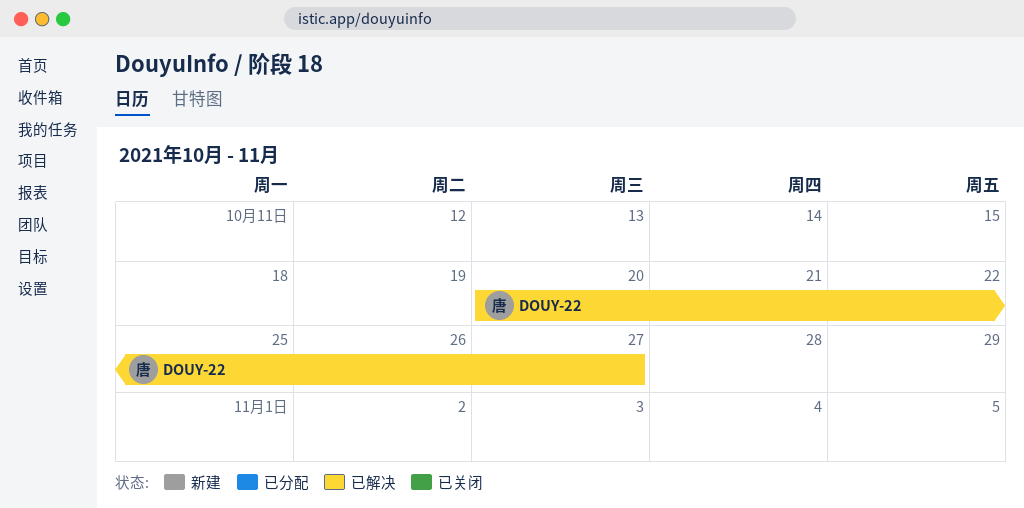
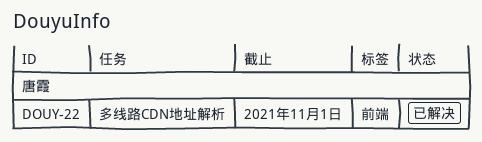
DOUY-22, due: Oct 27 -> Nov 1

